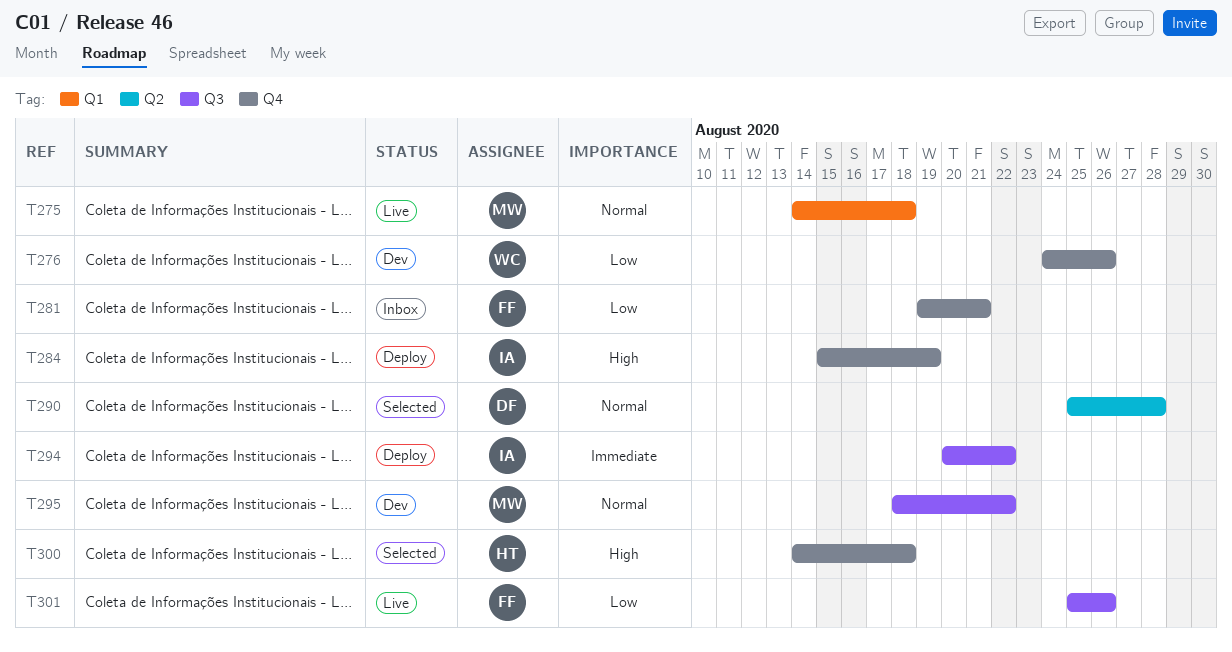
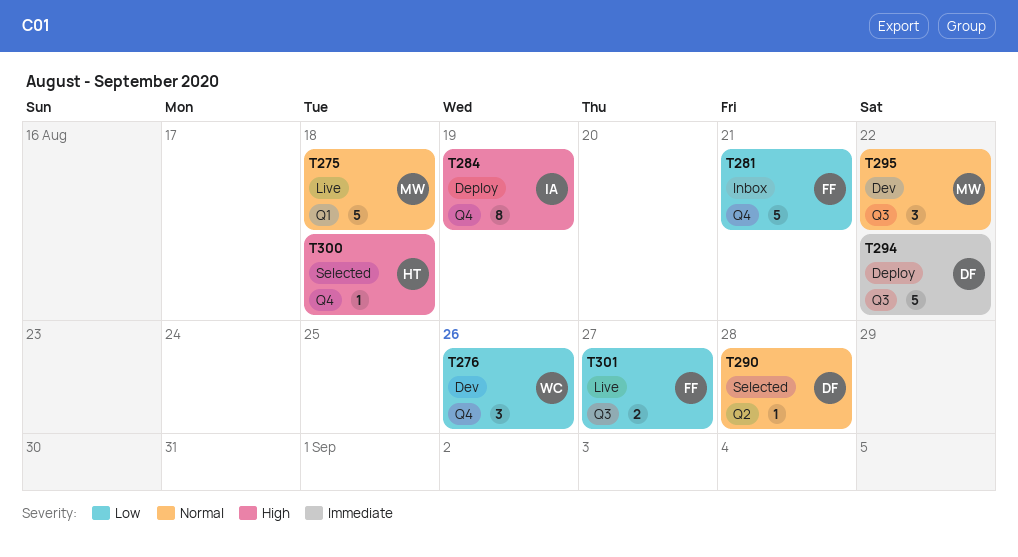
T294, owner: IA -> DF
T301, due: Aug 26 -> Aug 27

